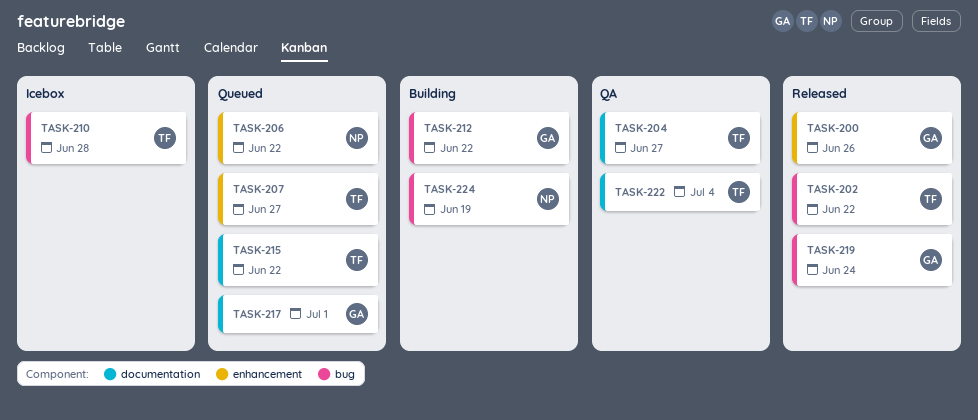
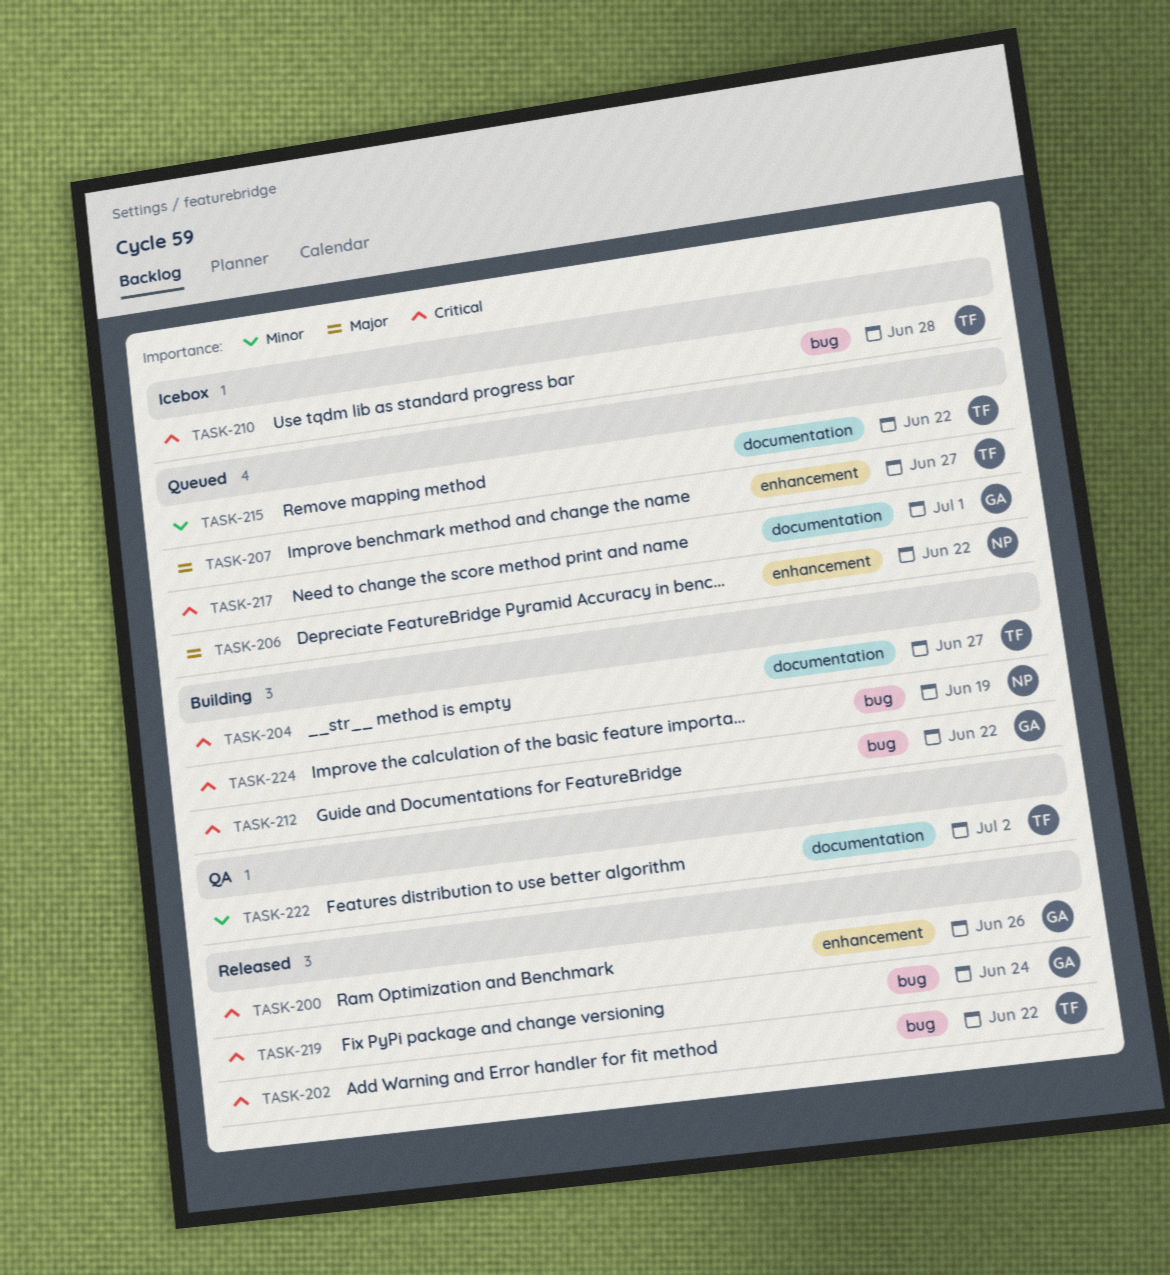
TASK-204, status: QA -> Building
TASK-222, due: Jul 4 -> Jul 2

